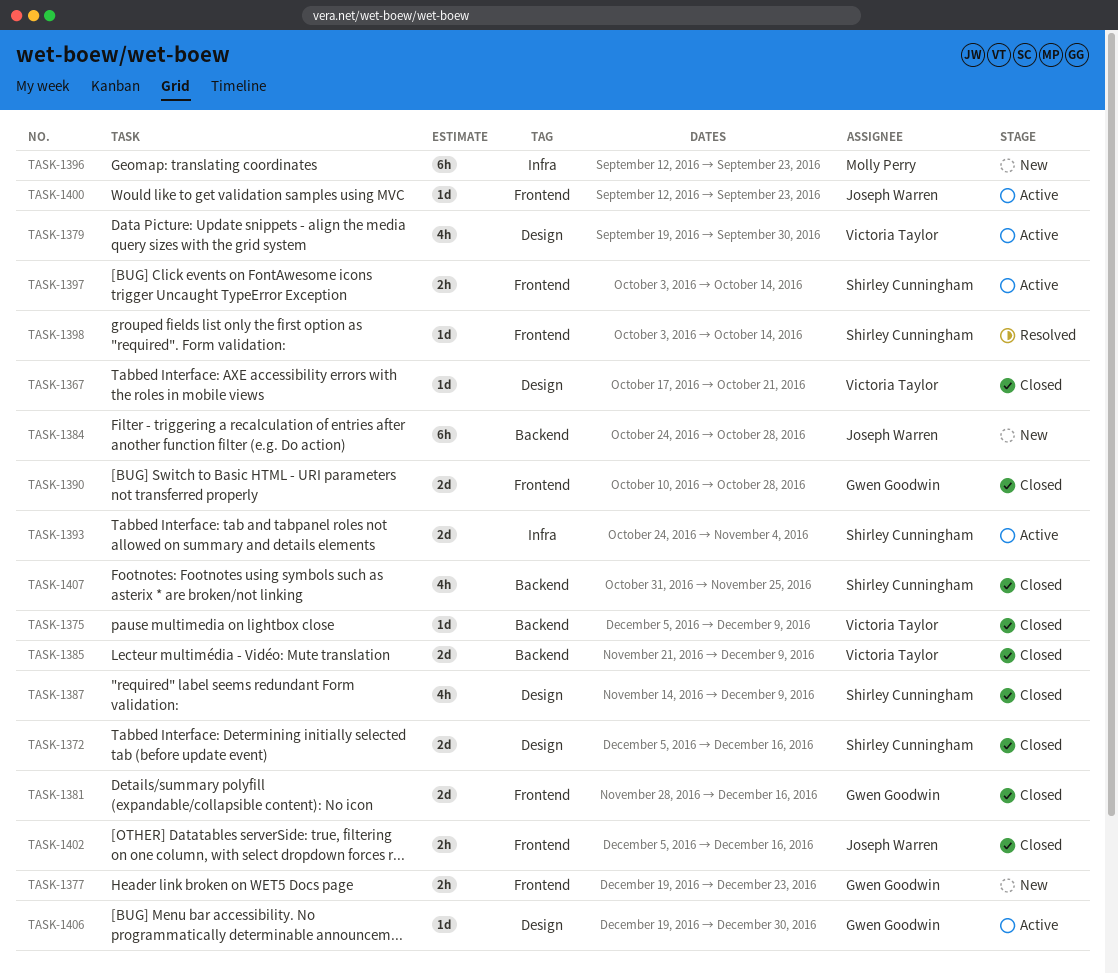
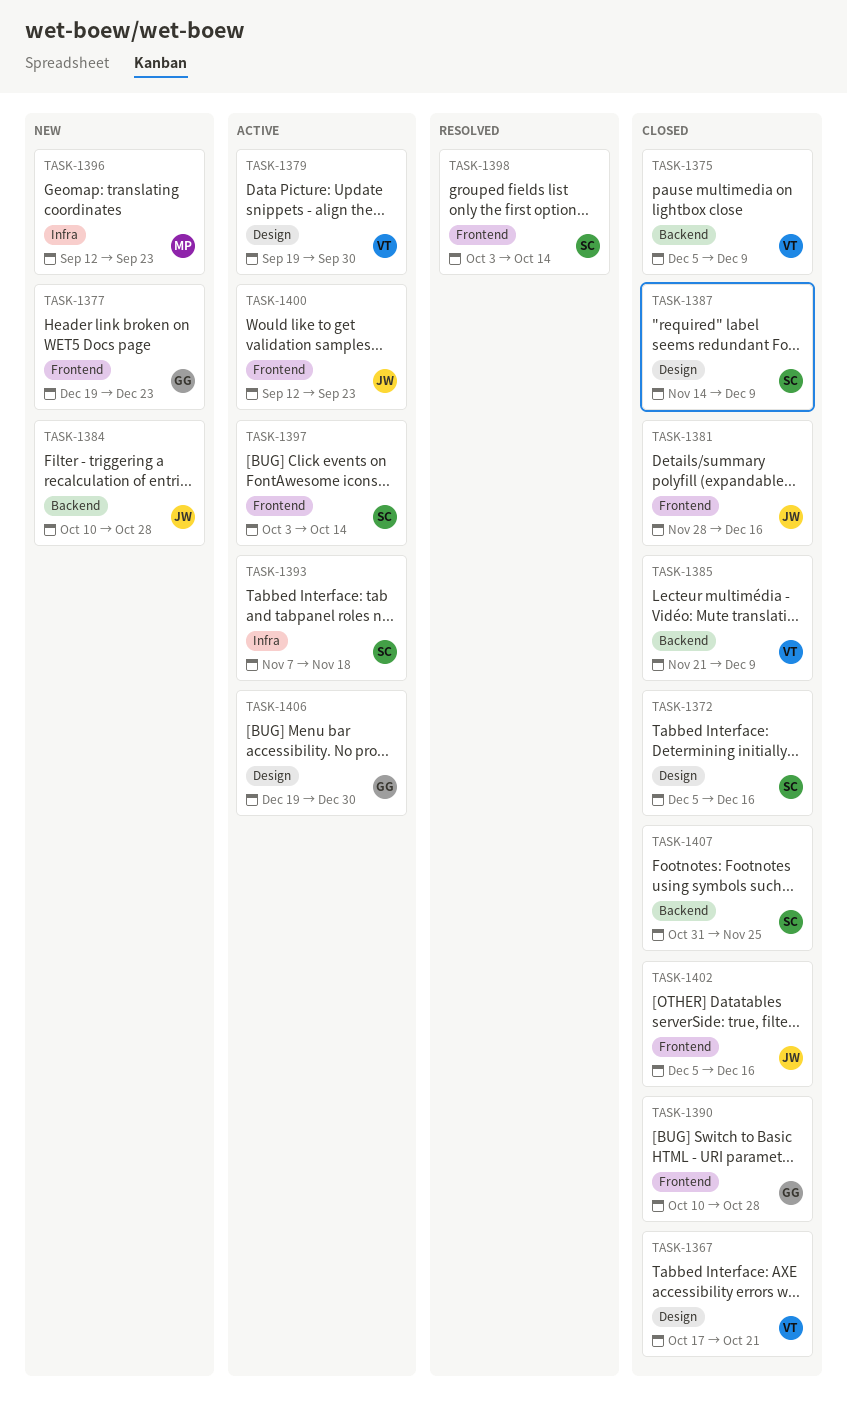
TASK-1381, owner: Gwen Goodwin -> Joseph Warren
TASK-1384, start: Oct 24 -> Oct 10
TASK-1393, start: Oct 24 -> Nov 7
TASK-1393, due: Nov 4 -> Nov 18

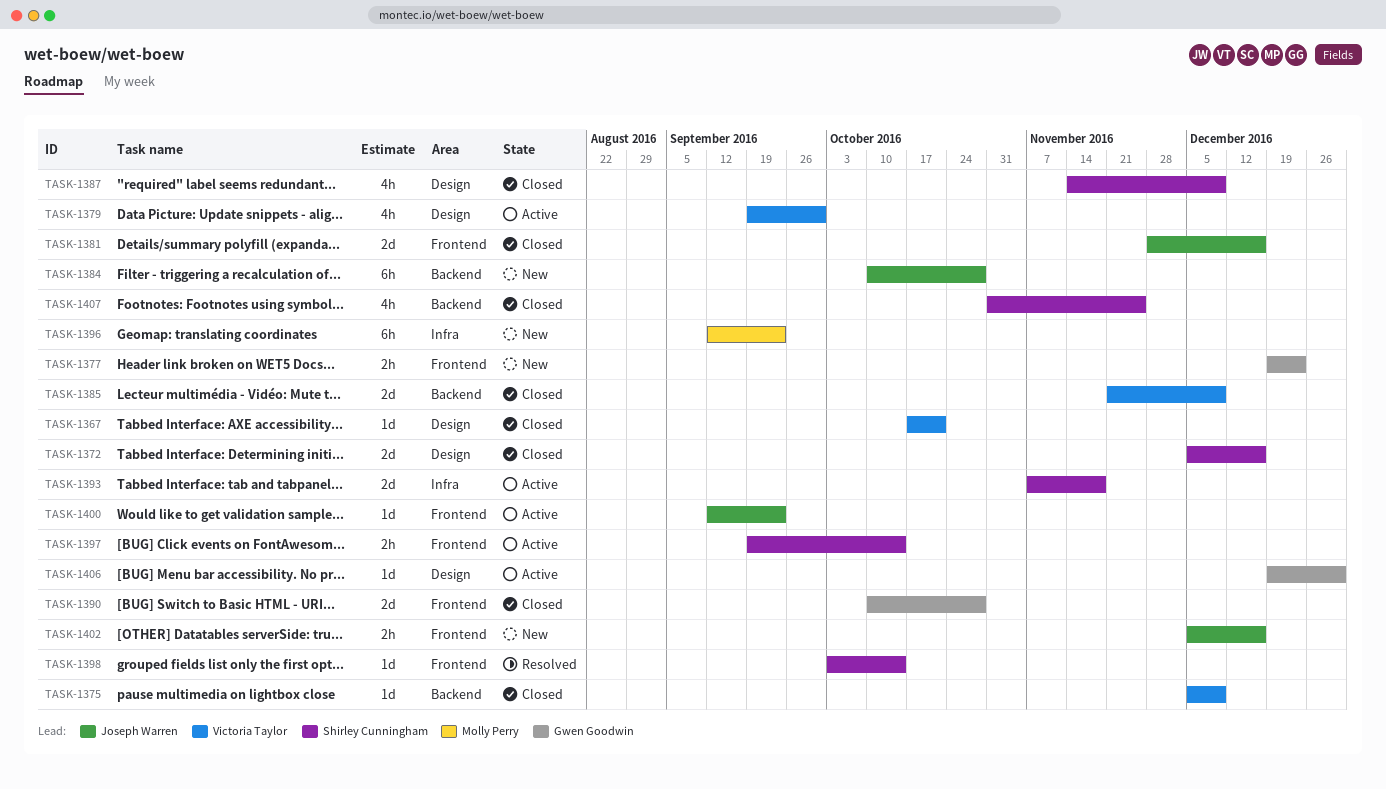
TASK-1397, start: Oct 3 -> Sep 19
TASK-1402, status: Closed -> New

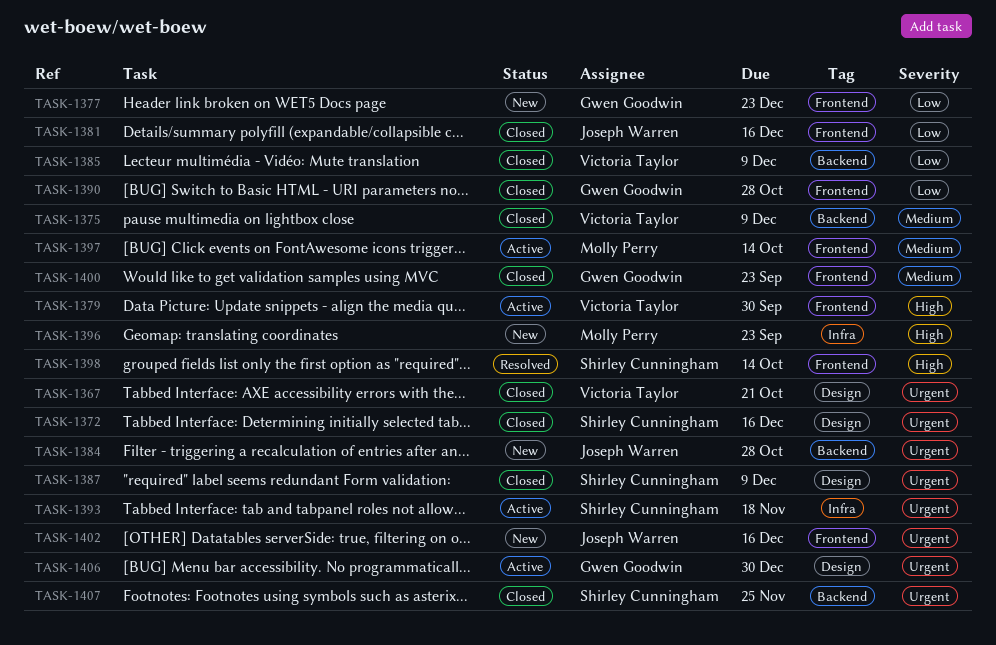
TASK-1379, label: Design -> Frontend
TASK-1397, owner: Shirley Cunningham -> Molly Perry
TASK-1400, status: Active -> Closed
TASK-1400, owner: Joseph Warren -> Gwen Goodwin

